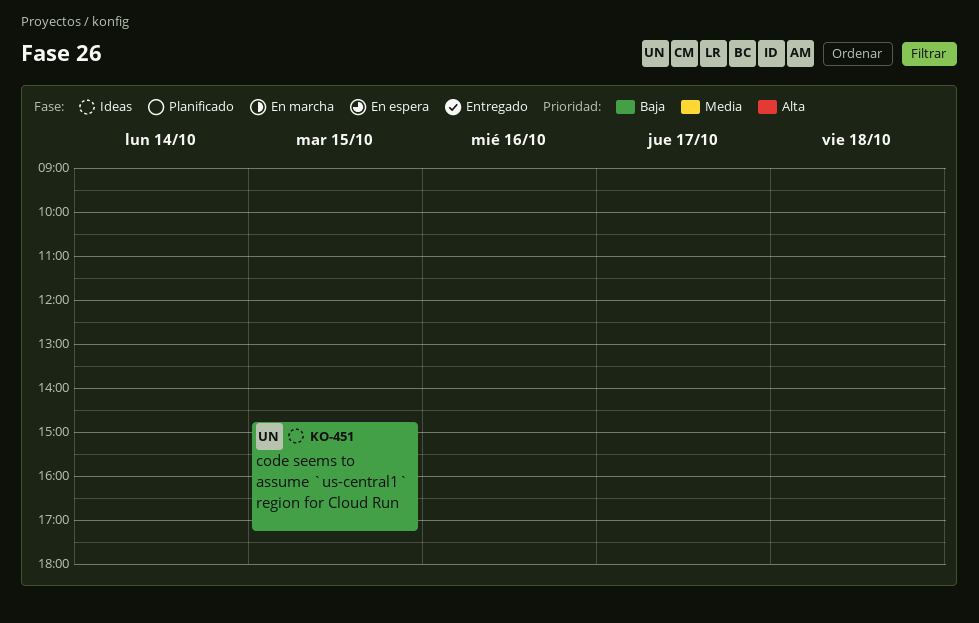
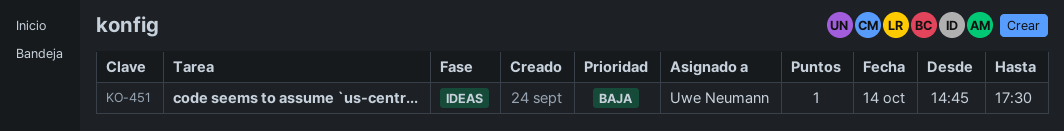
KO-451, day: Oct 15 -> Oct 14
KO-451, ends: 17:15 -> 17:30

